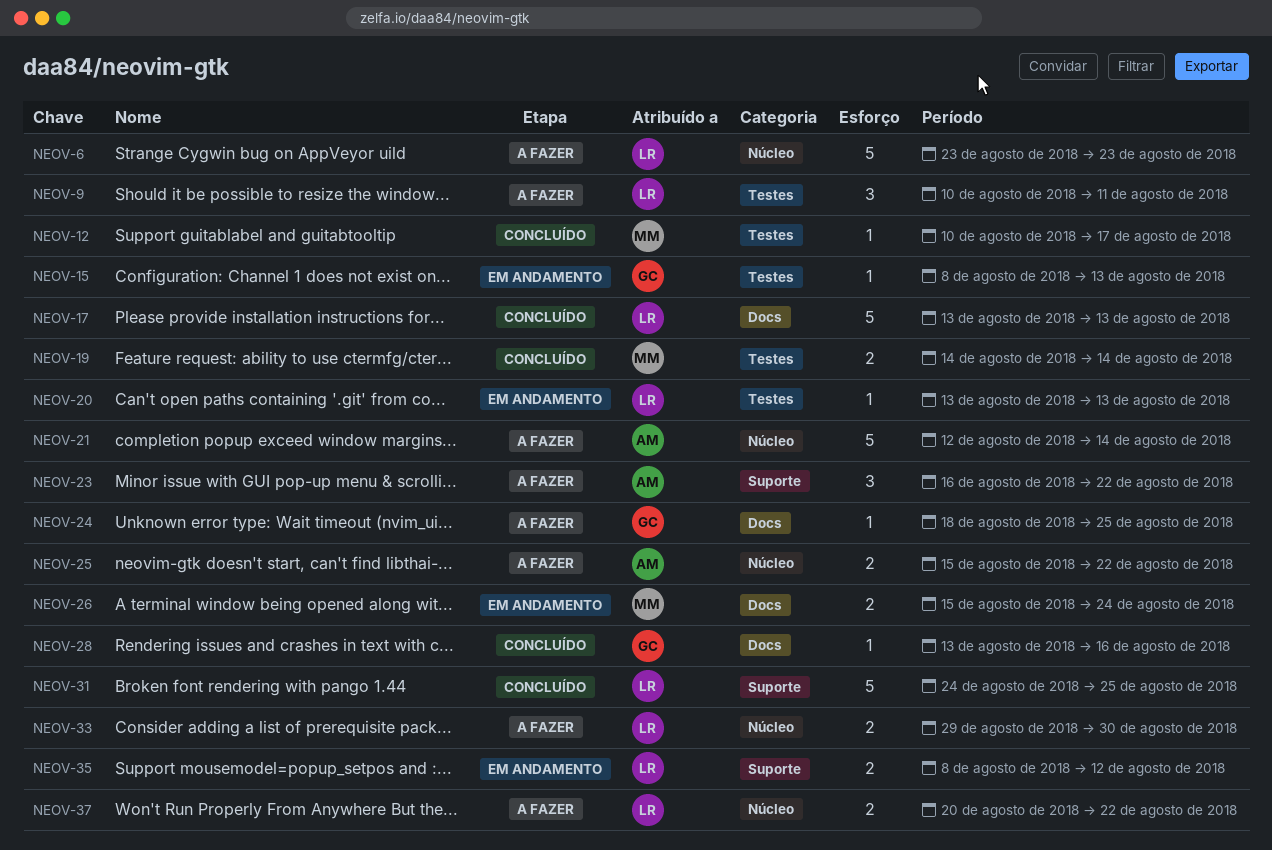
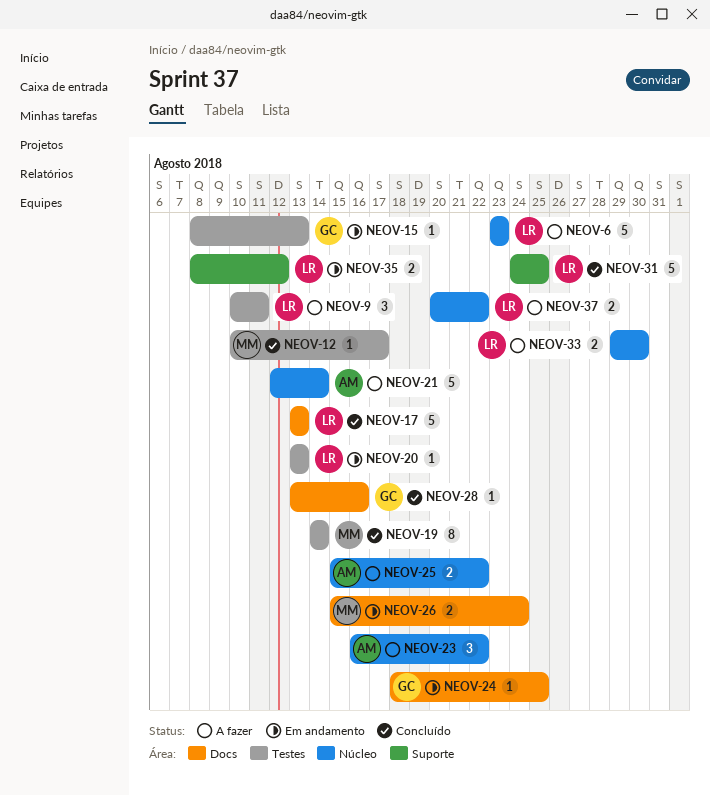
NEOV-19, estimate: 2 -> 8
NEOV-23, label: Suporte -> Núcleo
NEOV-24, status: A fazer -> Em andamento

